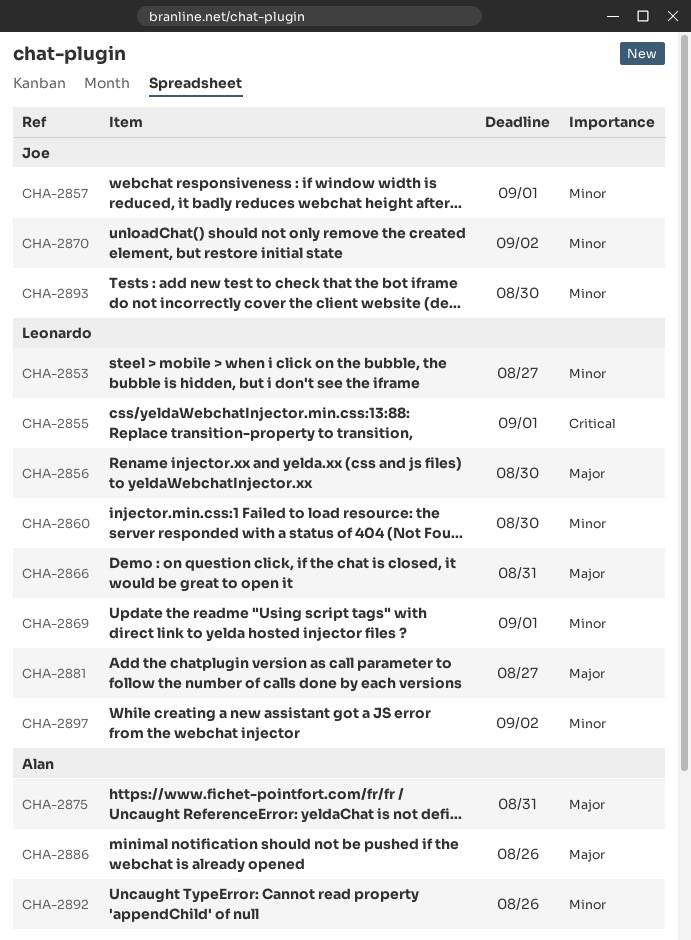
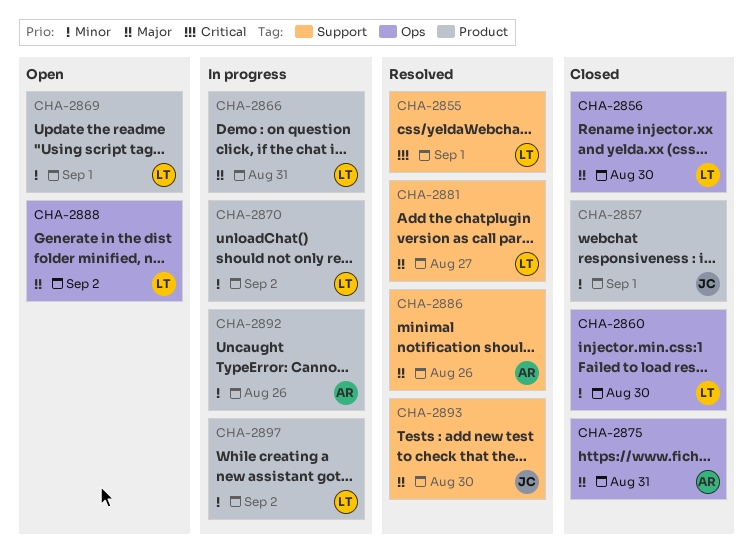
CHA-2853: present -> none
CHA-2870, owner: Joe -> Leonardo
CHA-2888: none -> present
CHA-2893, priority: Minor -> Major

